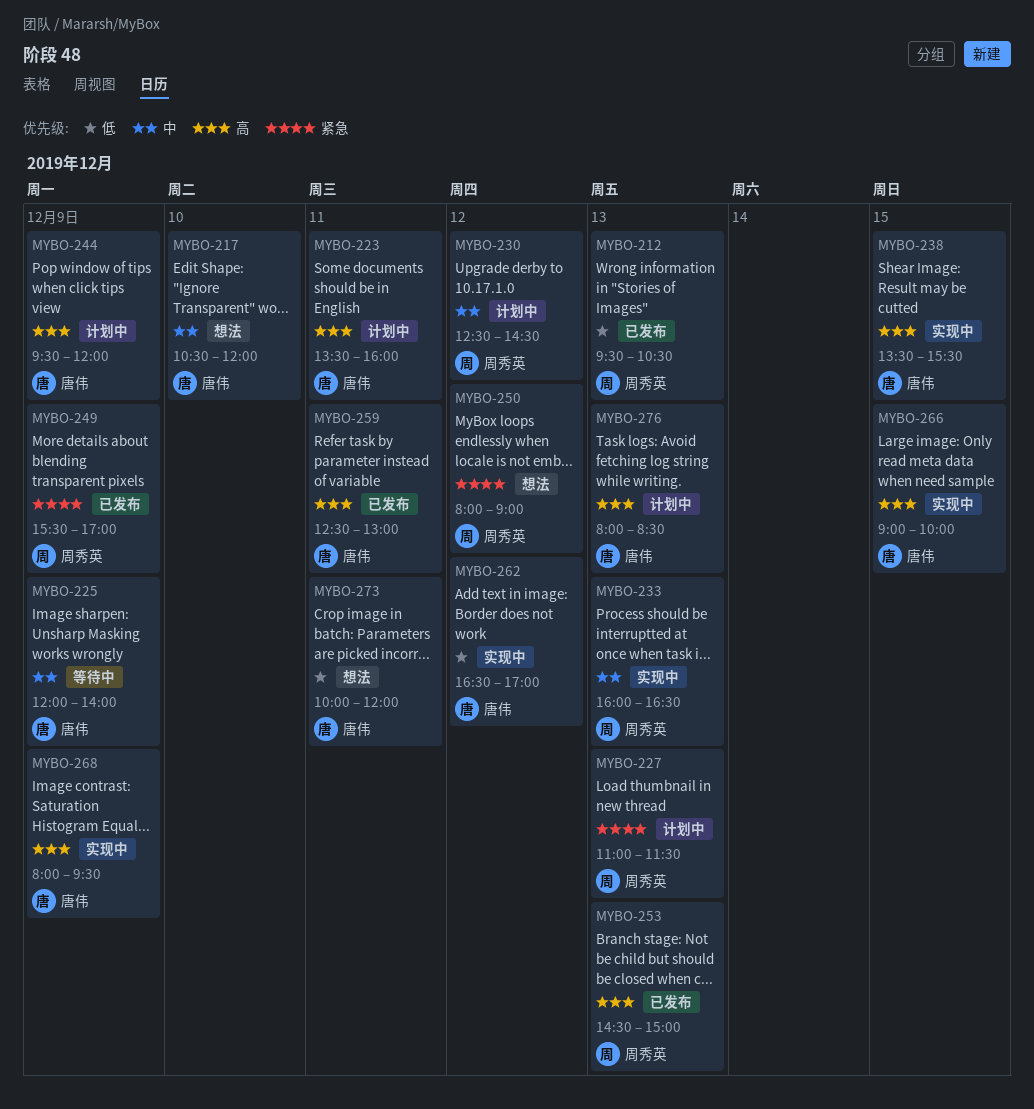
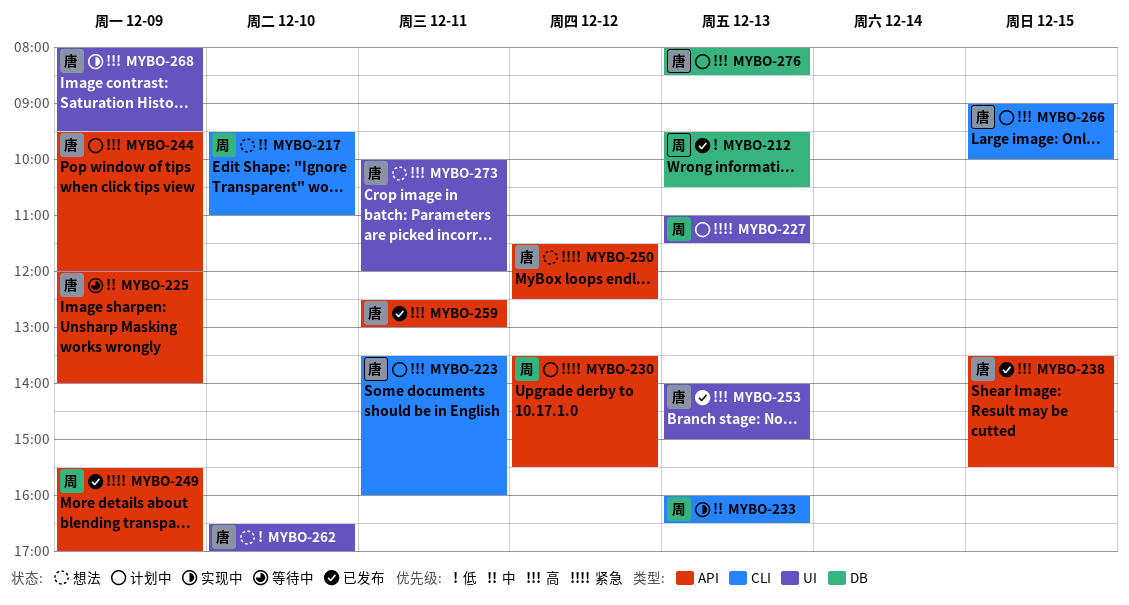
MYBO-217, owner: 唐伟 -> 周秀英
MYBO-217, begins: 10:30 -> 09:30
MYBO-217, ends: 12:00 -> 11:00
MYBO-230, priority: 中 -> 紧急
MYBO-230, begins: 12:30 -> 13:30
MYBO-230, ends: 14:30 -> 15:30
MYBO-238, status: 实现中 -> 已发布
MYBO-250, owner: 周秀英 -> 唐伟
MYBO-250, begins: 08:00 -> 11:30
MYBO-250, ends: 09:00 -> 12:30
MYBO-253, owner: 周秀英 -> 唐伟
MYBO-253, begins: 14:30 -> 14:00
MYBO-262, status: 实现中 -> 想法
MYBO-262, day: Dec 12 -> Dec 10
MYBO-266, status: 实现中 -> 计划中
MYBO-273, priority: 低 -> 高

